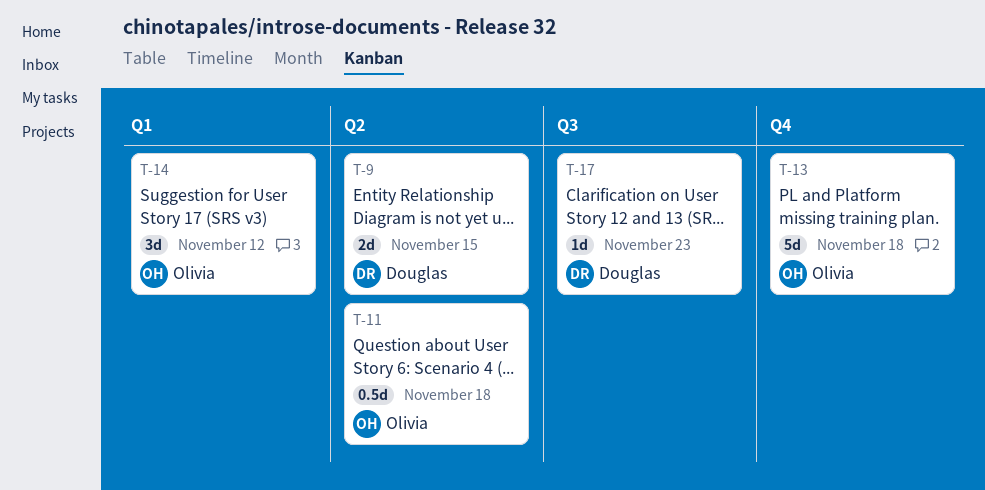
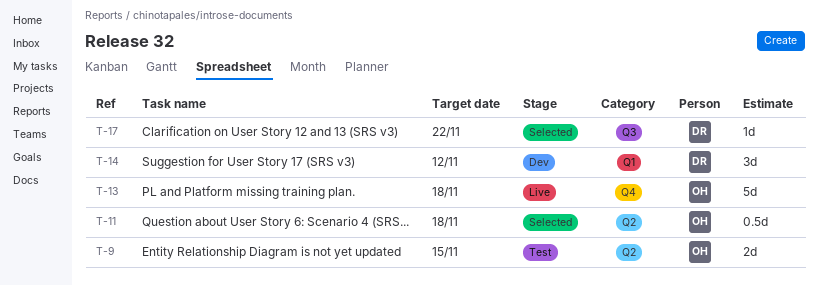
T-9, owner: Douglas -> Olivia
T-14, owner: Olivia -> Douglas
T-17, due: Nov 23 -> Nov 22

